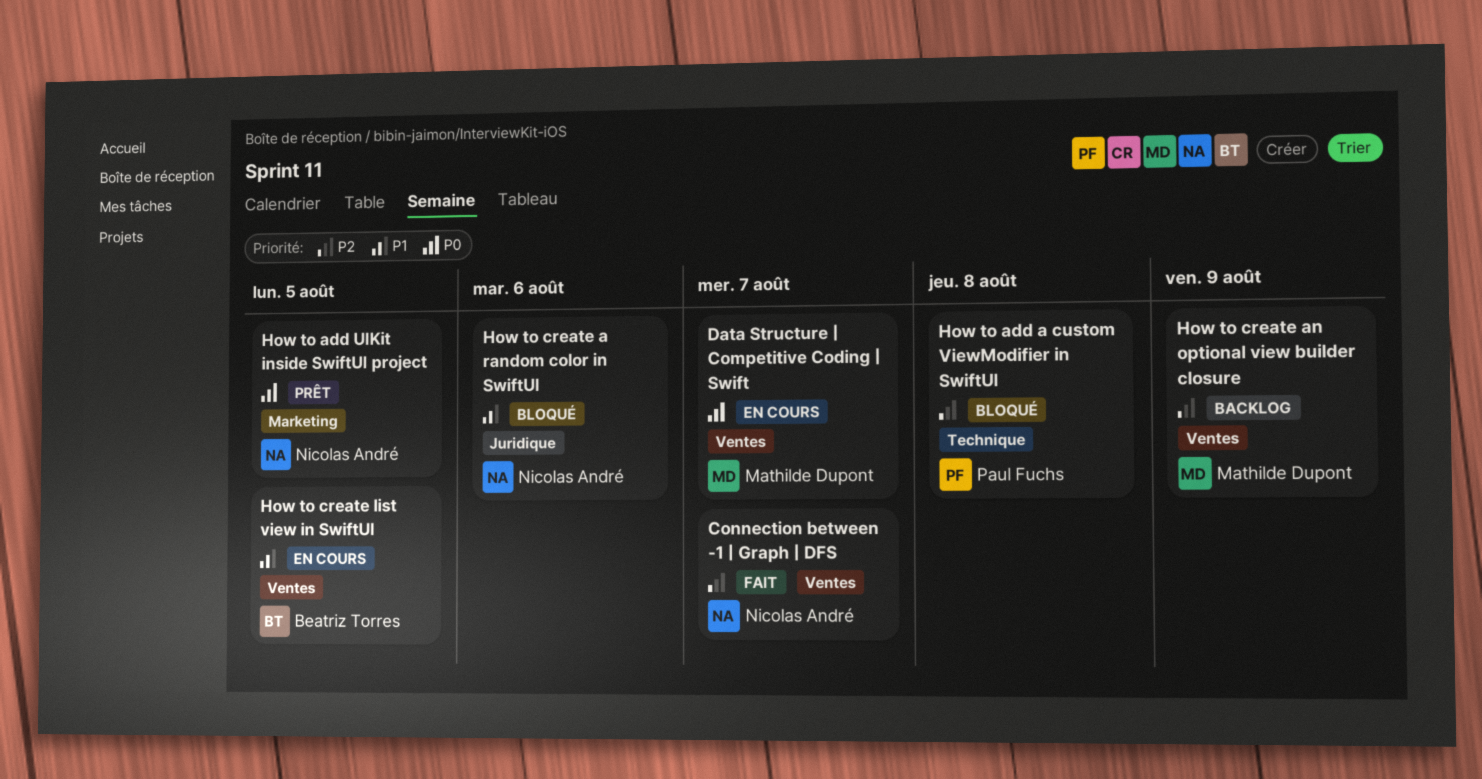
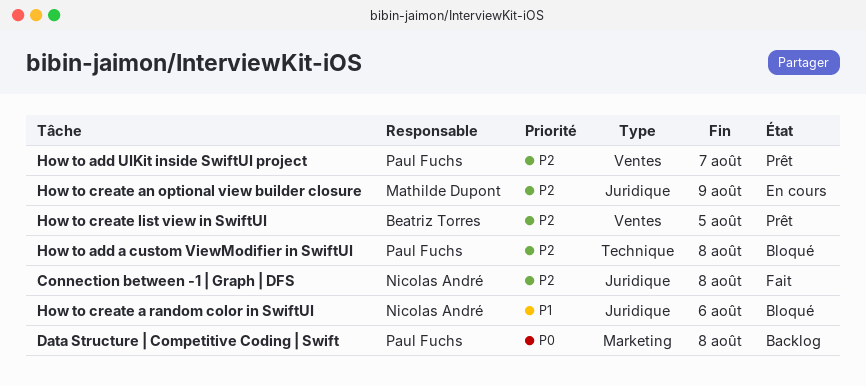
Connection between -1 | Graph | DFS, label: Ventes -> Juridique
Connection between -1 | Graph | DFS, due: Aug 7 -> Aug 8
Data Structure | Competitive Coding | Swift, status: En cours -> Backlog
Data Structure | Competitive Coding | Swift, owner: Mathilde Dupont -> Paul Fuchs
Data Structure | Competitive Coding | Swift, label: Ventes -> Marketing
Data Structure | Competitive Coding | Swift, due: Aug 7 -> Aug 8
How to add UIKit inside SwiftUI project, owner: Nicolas André -> Paul Fuchs
How to add UIKit inside SwiftUI project, priority: P0 -> P2
How to add UIKit inside SwiftUI project, label: Marketing -> Ventes
How to add UIKit inside SwiftUI project, due: Aug 5 -> Aug 7
How to create an optional view builder closure, status: Backlog -> En cours
How to create an optional view builder closure, label: Ventes -> Juridique
How to create list view in SwiftUI, status: En cours -> Prêt
How to create list view in SwiftUI, priority: P1 -> P2

